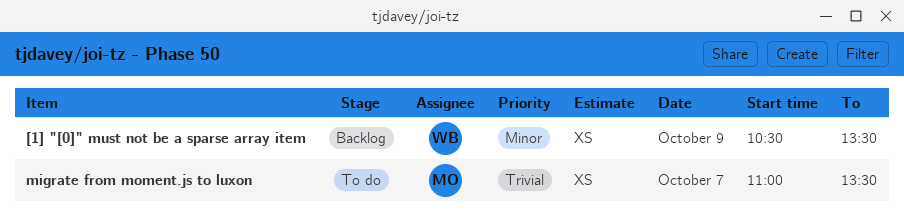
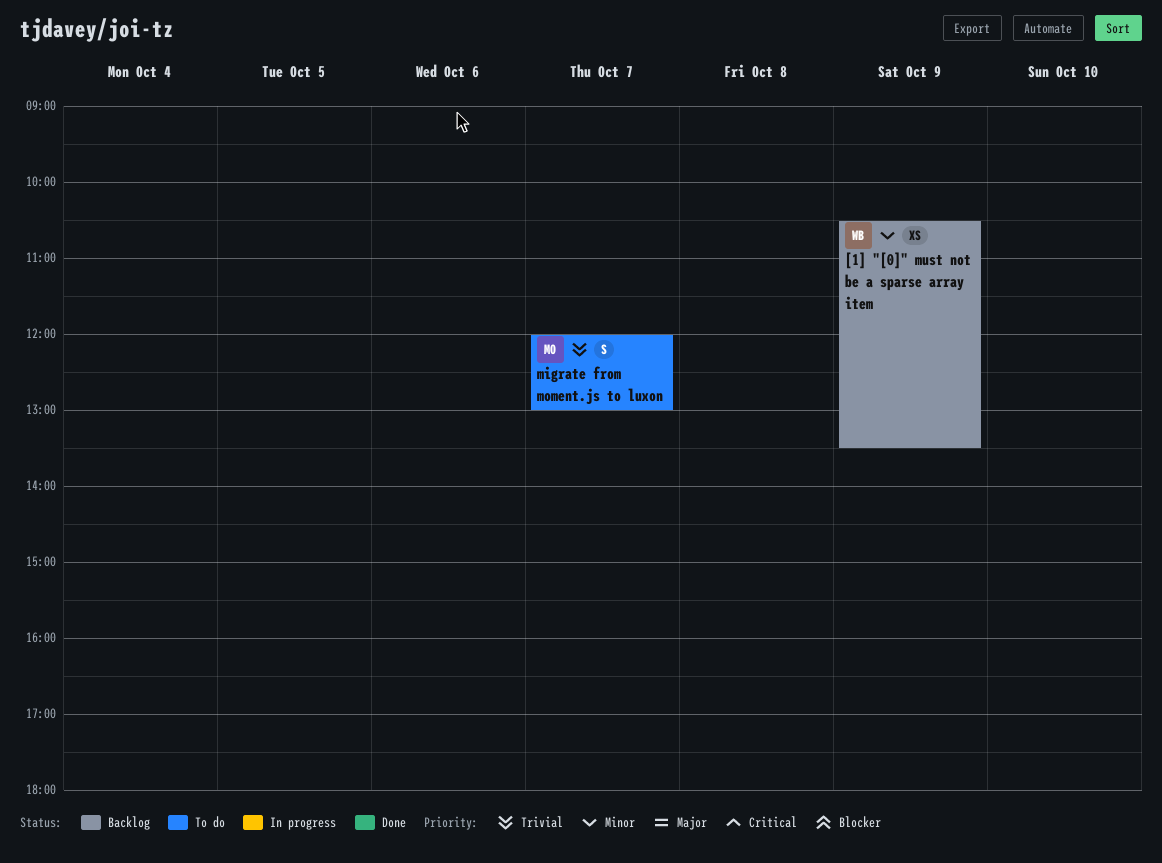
migrate from moment.js to luxon, estimate: XS -> S
migrate from moment.js to luxon, begins: 11:00 -> 12:00
migrate from moment.js to luxon, ends: 13:30 -> 13:00

